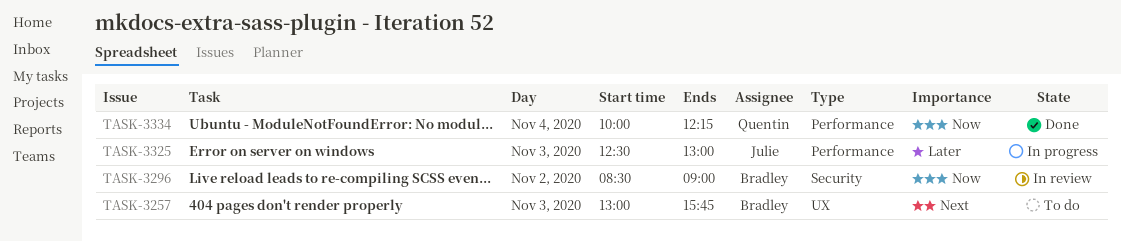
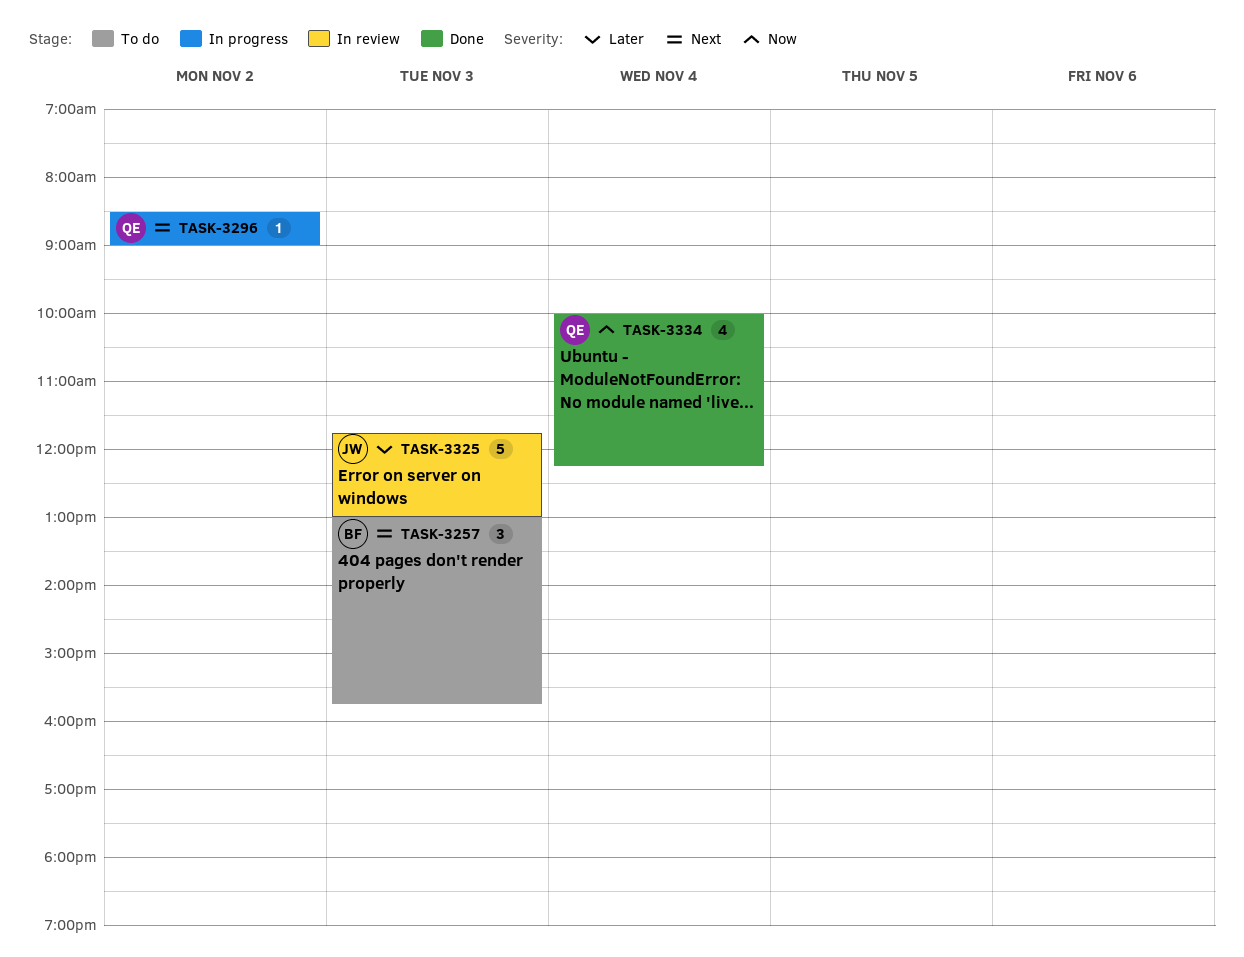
TASK-3296, status: In review -> In progress
TASK-3296, owner: Bradley -> Quentin
TASK-3296, priority: Now -> Next
TASK-3325, status: In progress -> In review
TASK-3325, begins: 12:30 -> 11:45

